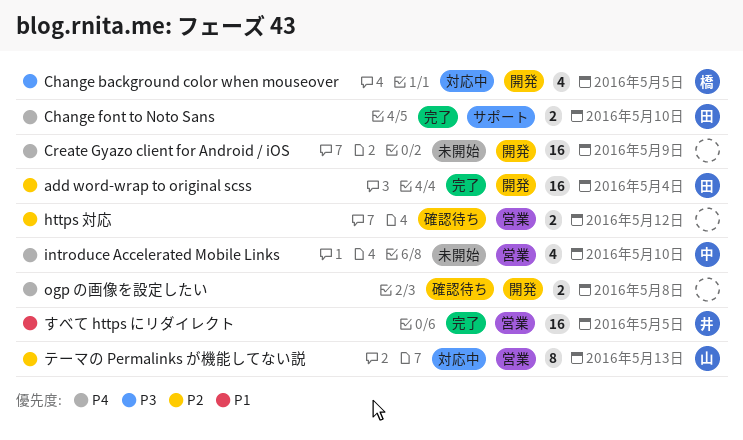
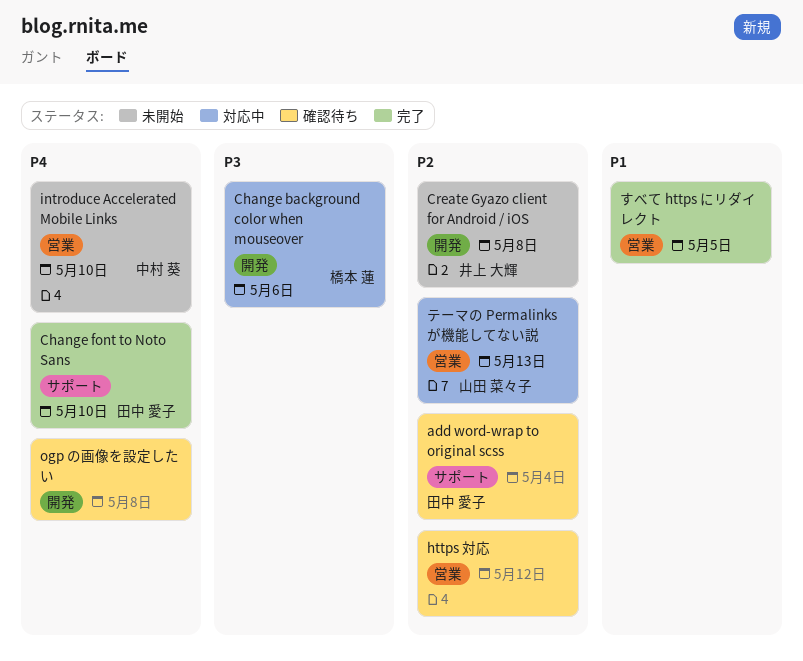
add word-wrap to original scss, status: 完了 -> 確認待ち
add word-wrap to original scss, label: 開発 -> サポート
Change background color when mouseover, due: May 5 -> May 6
Create Gyazo client for Android / iOS, owner: none -> 井上 大輝
Create Gyazo client for Android / iOS, priority: P4 -> P2
Create Gyazo client for Android / iOS, due: May 9 -> May 8
すべて https にリダイレクト, owner: 井上 大輝 -> none

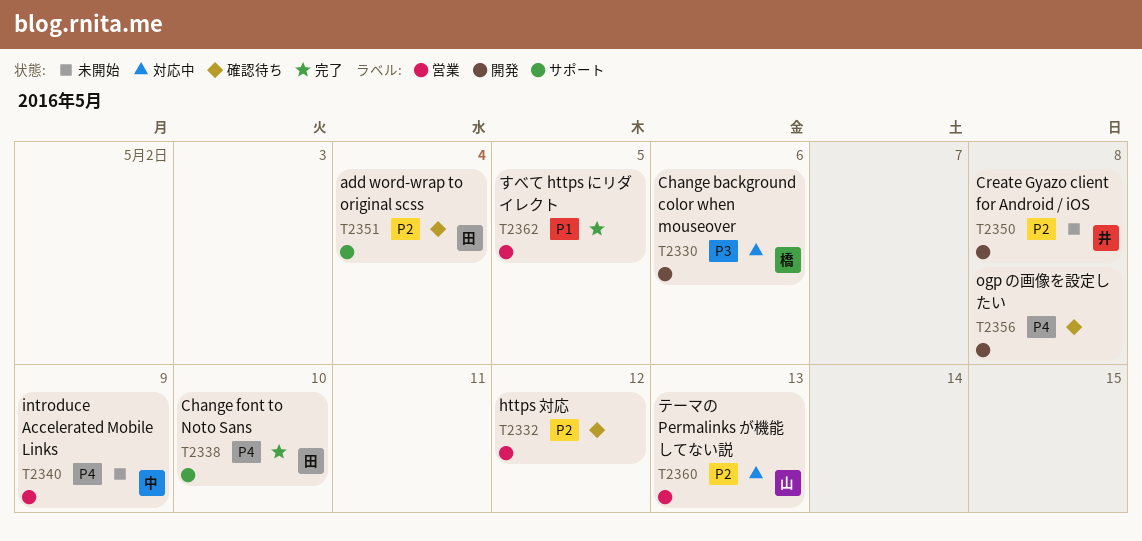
introduce Accelerated Mobile Links, due: May 10 -> May 9

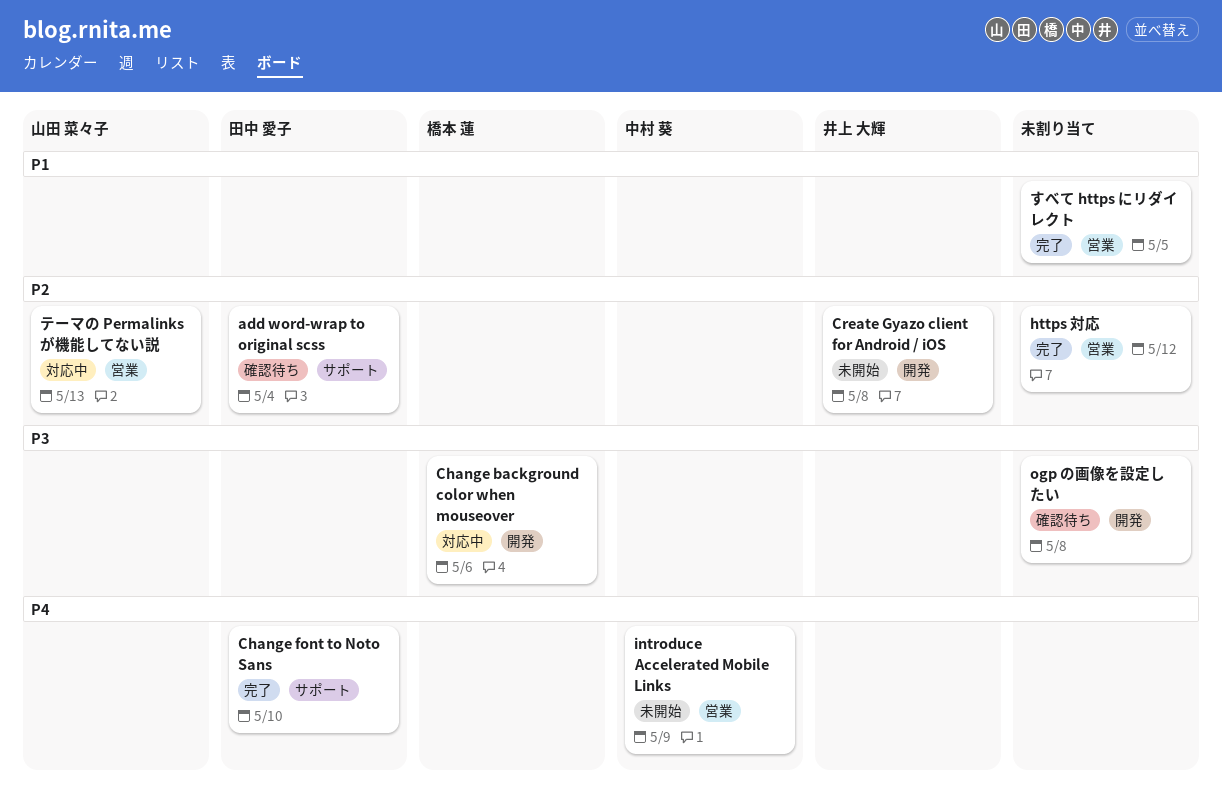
https 対応, status: 確認待ち -> 完了
ogp の画像を設定したい, priority: P4 -> P3

